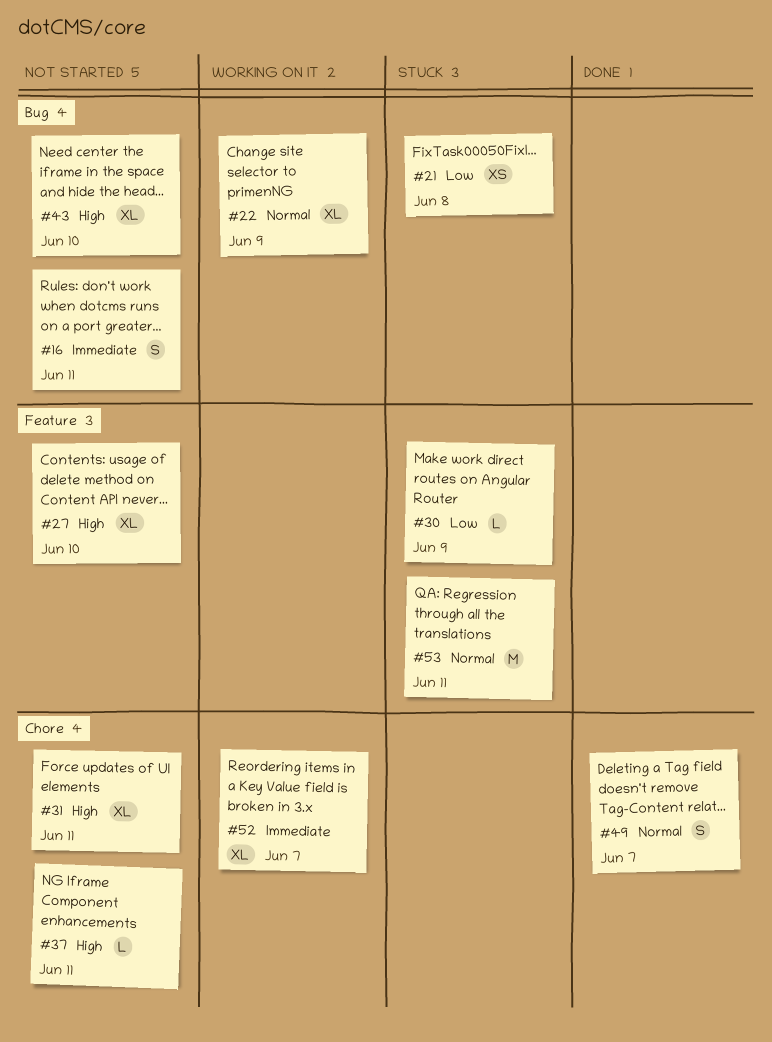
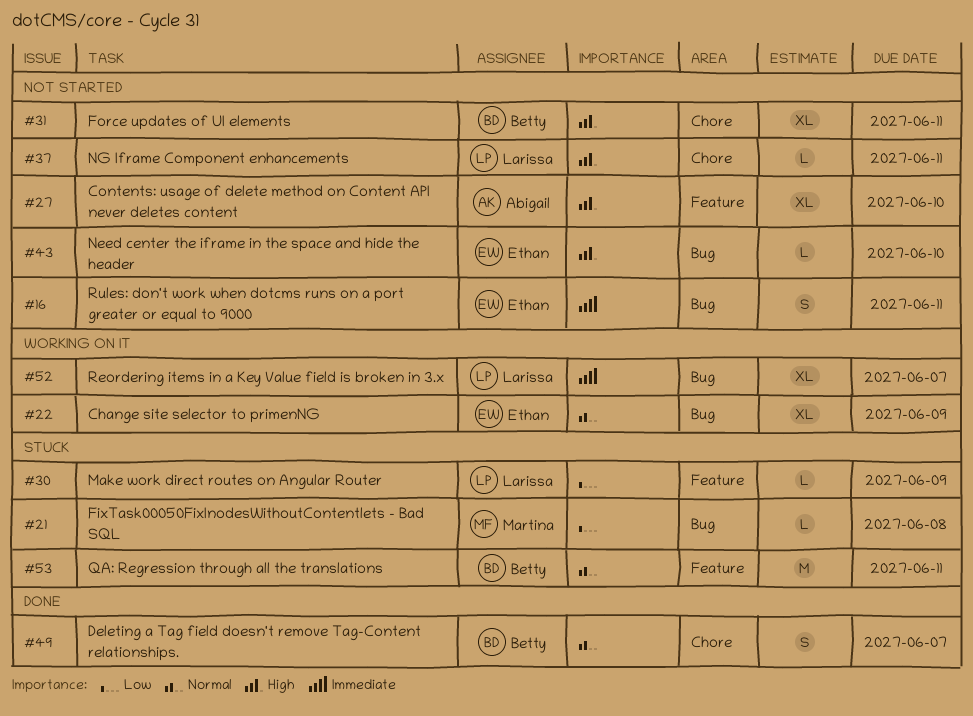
#21, estimate: XS -> L
#43, estimate: XL -> L
#52, label: Chore -> Bug

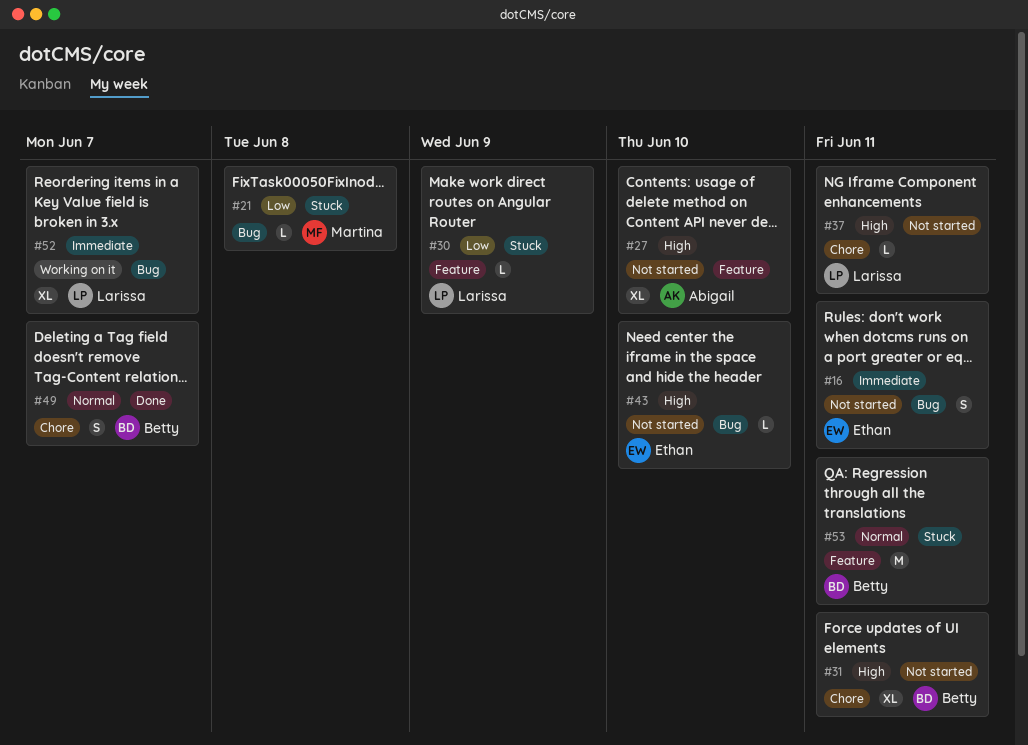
#22: present -> none

